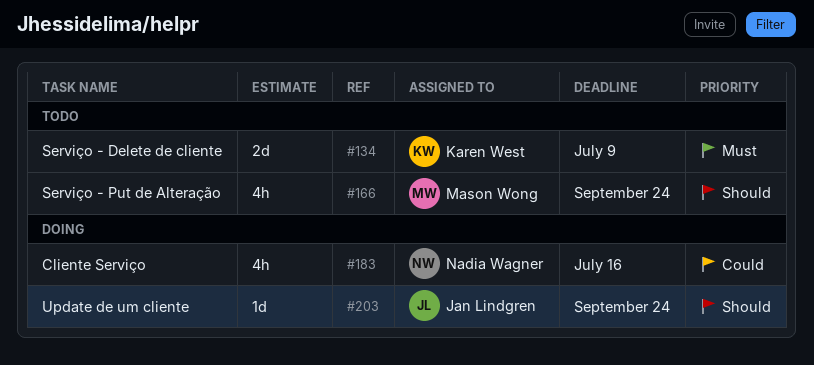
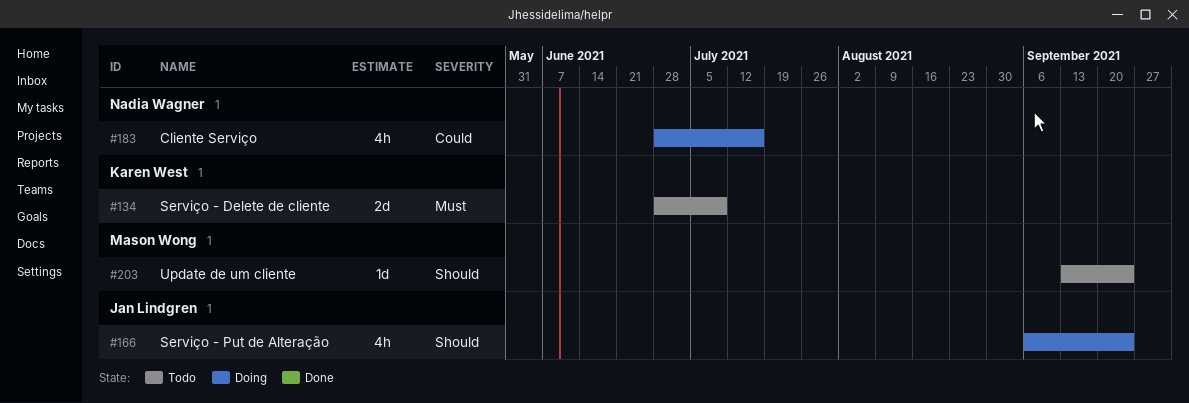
#166, status: Todo -> Doing
#166, owner: Mason Wong -> Jan Lindgren
#203, status: Doing -> Todo
#203, owner: Jan Lindgren -> Mason Wong

